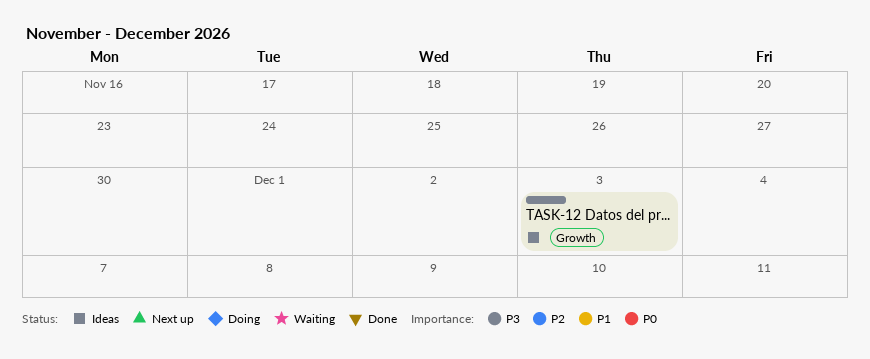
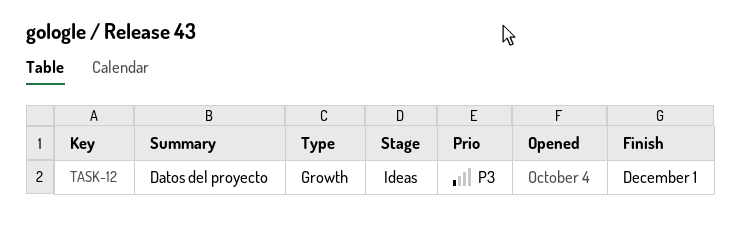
TASK-12, due: Dec 3 -> Dec 1

